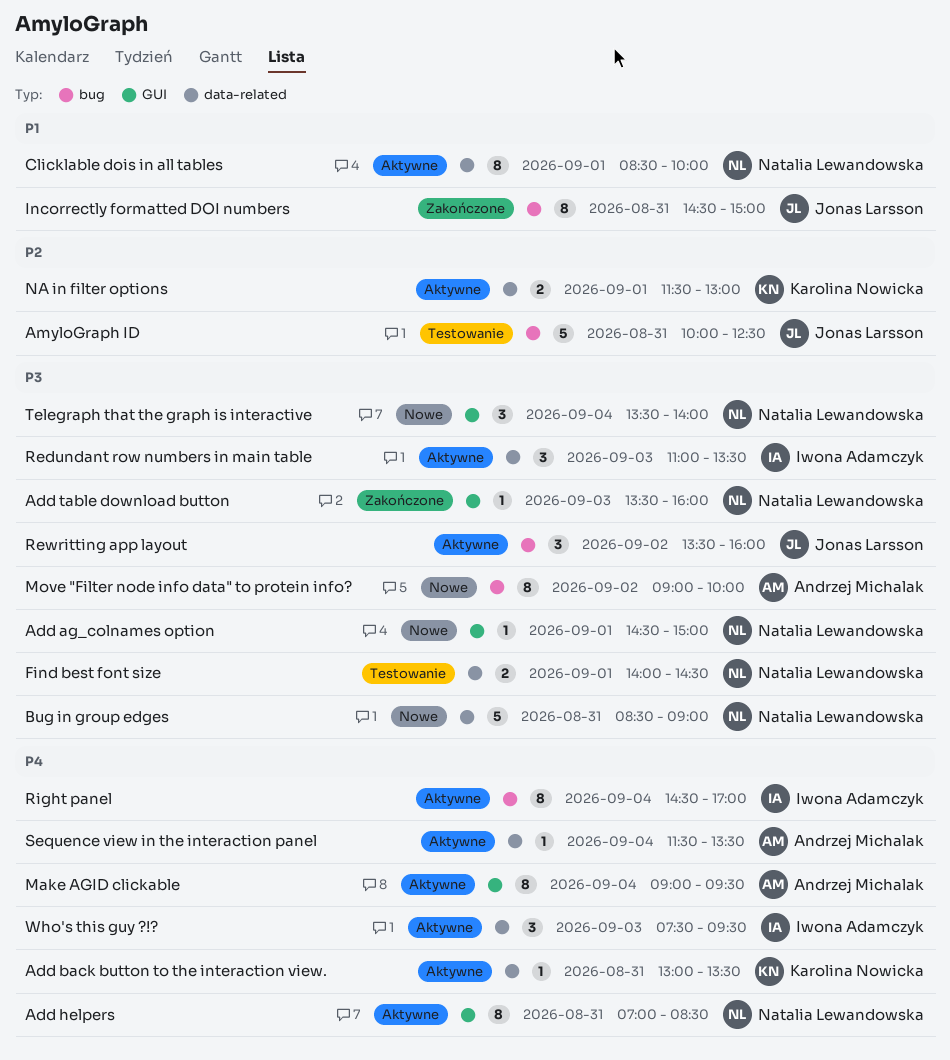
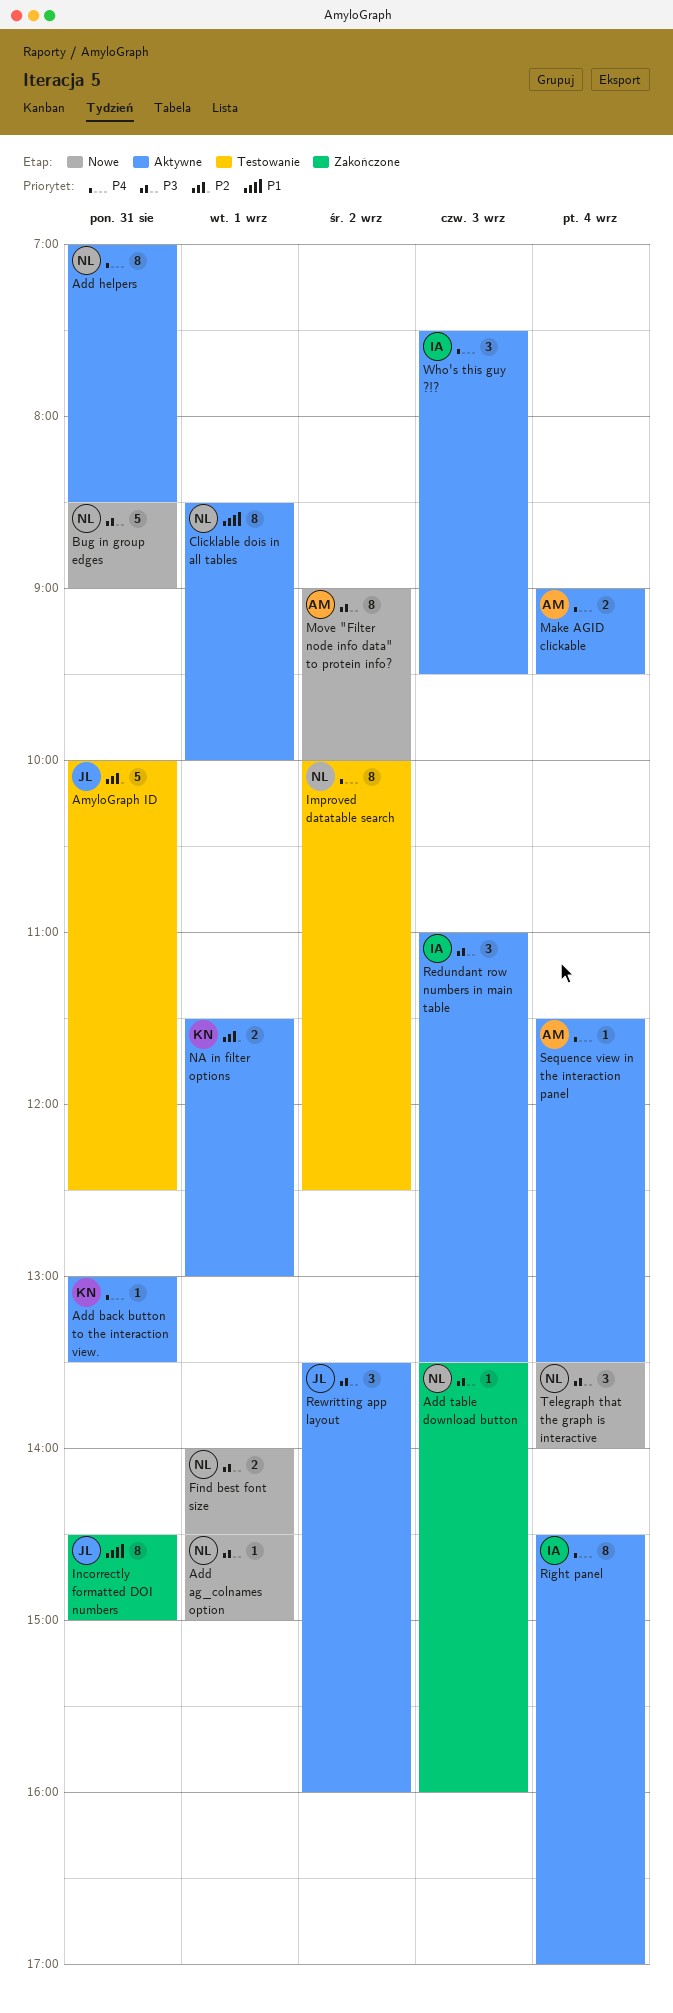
Find best font size, status: Testowanie -> Nowe
Improved datatable search: none -> present
Make AGID clickable, estimate: 8 -> 2

